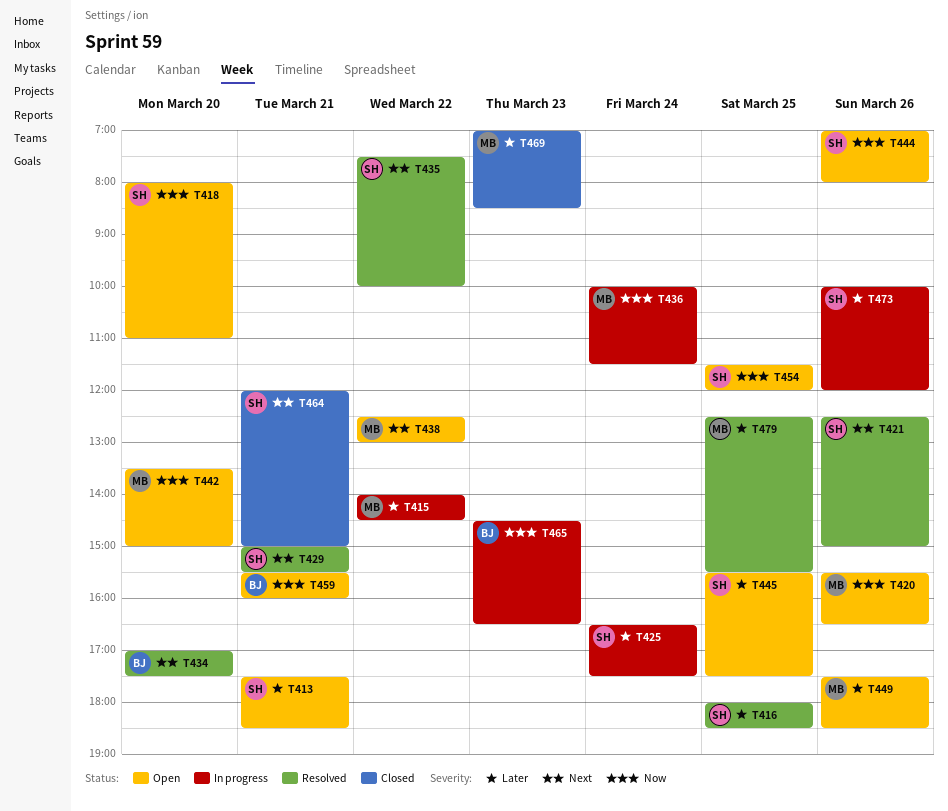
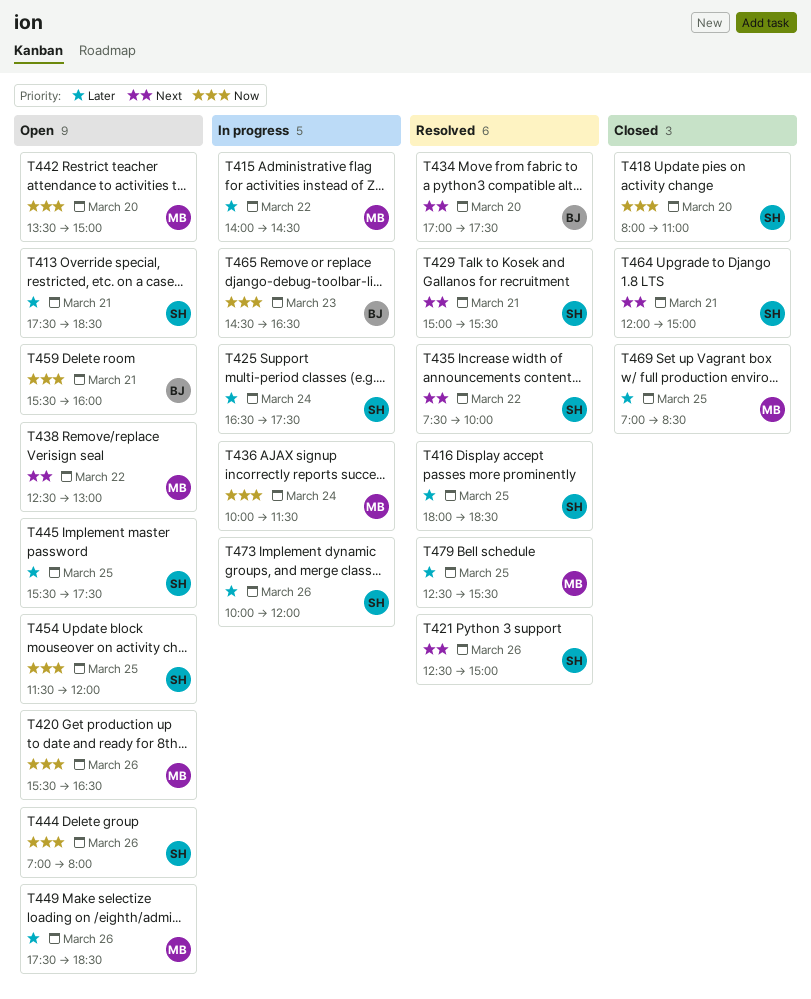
T418, status: Open -> Closed
T469, day: Mar 23 -> Mar 25

